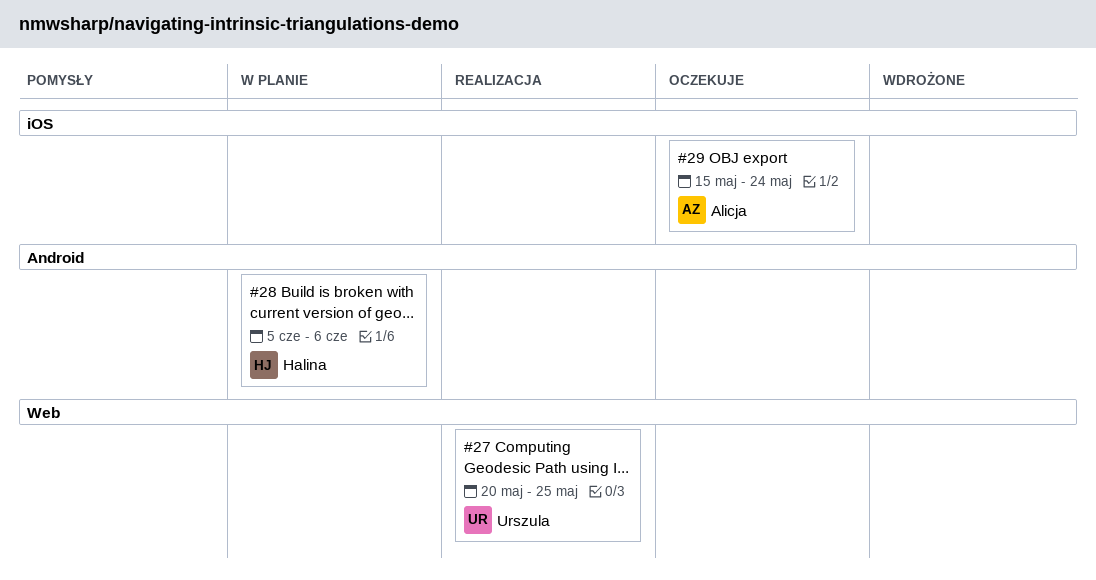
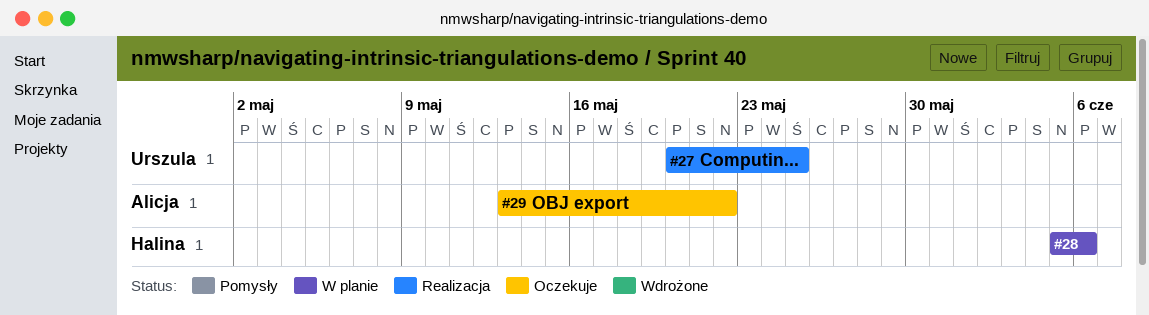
#29, start: May 15 -> May 13
#29, due: May 24 -> May 22

